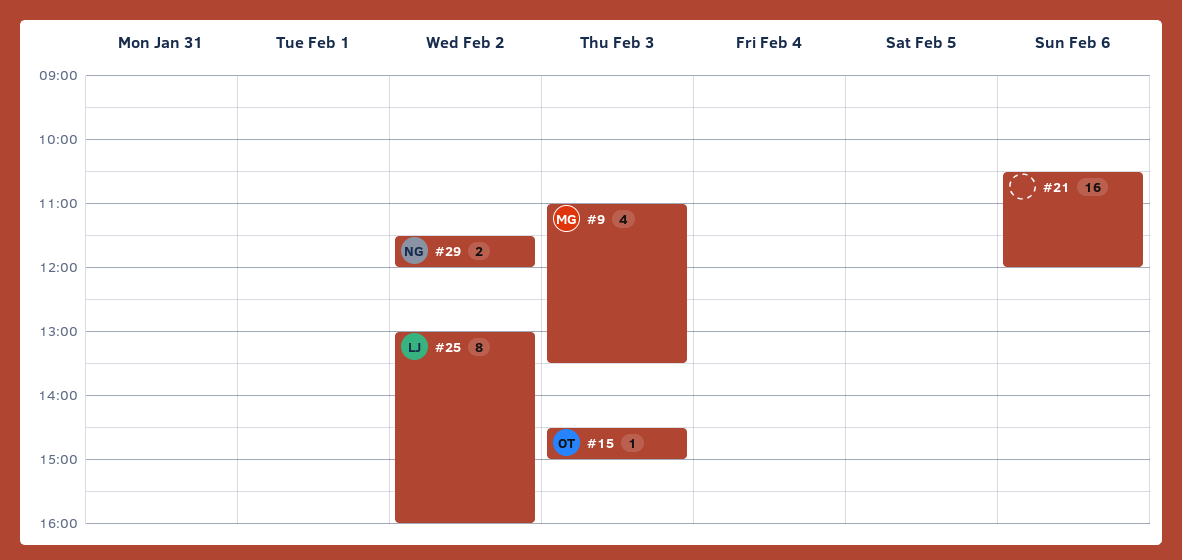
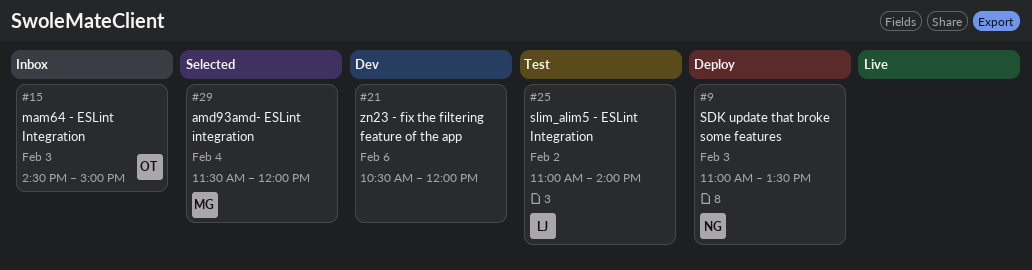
#9, owner: MG -> NG
#25, begins: 13:00 -> 11:00
#25, ends: 16:00 -> 14:00
#29, owner: NG -> MG
#29, day: Feb 2 -> Feb 4

